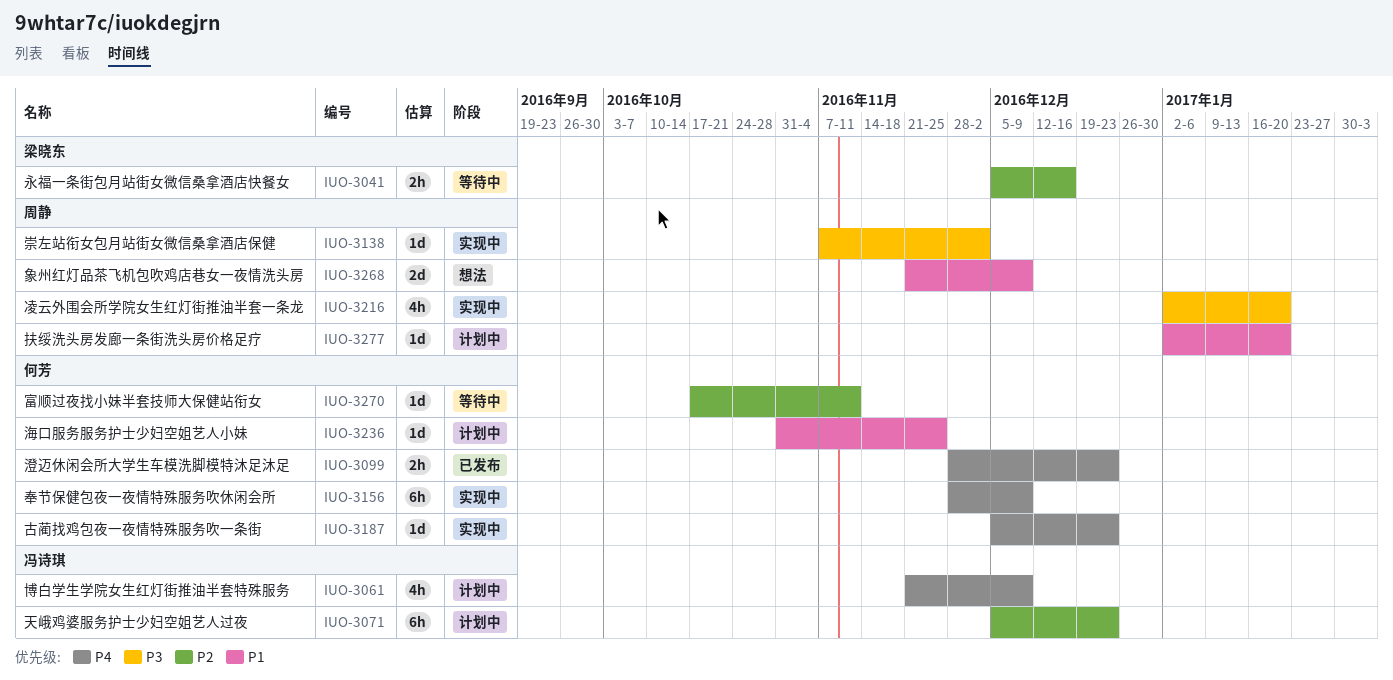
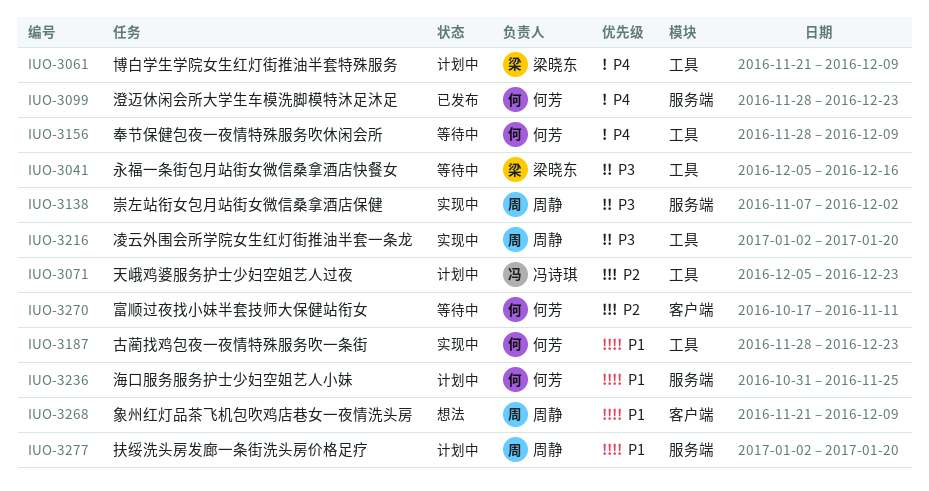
IUO-3041, priority: P2 -> P3
IUO-3061, owner: 冯诗琪 -> 梁晓东
IUO-3156, status: 实现中 -> 等待中
IUO-3187, priority: P4 -> P1
IUO-3187, start: Dec 5 -> Nov 28

